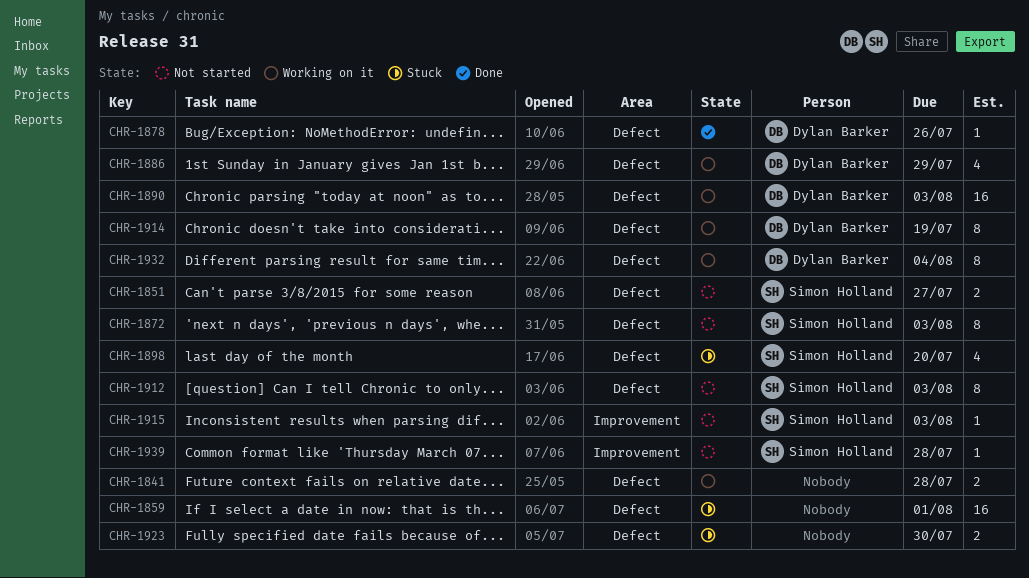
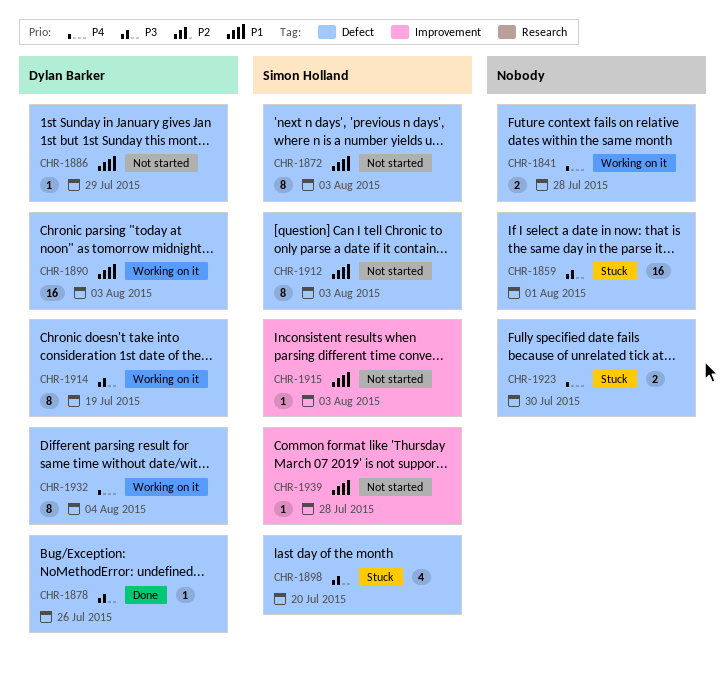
CHR-1851: present -> none
CHR-1886, status: Working on it -> Not started
CHR-1886, estimate: 4 -> 1

